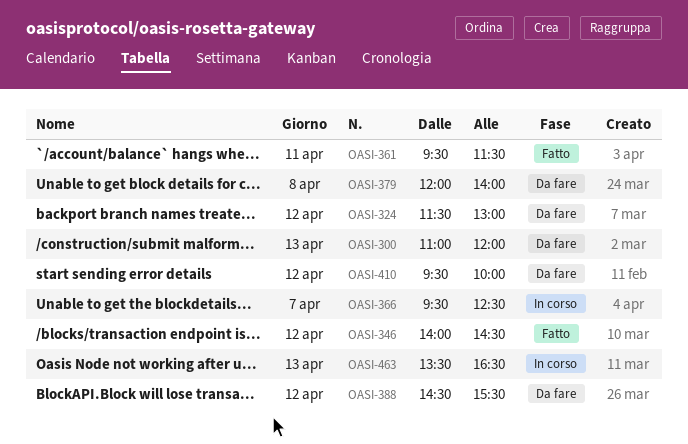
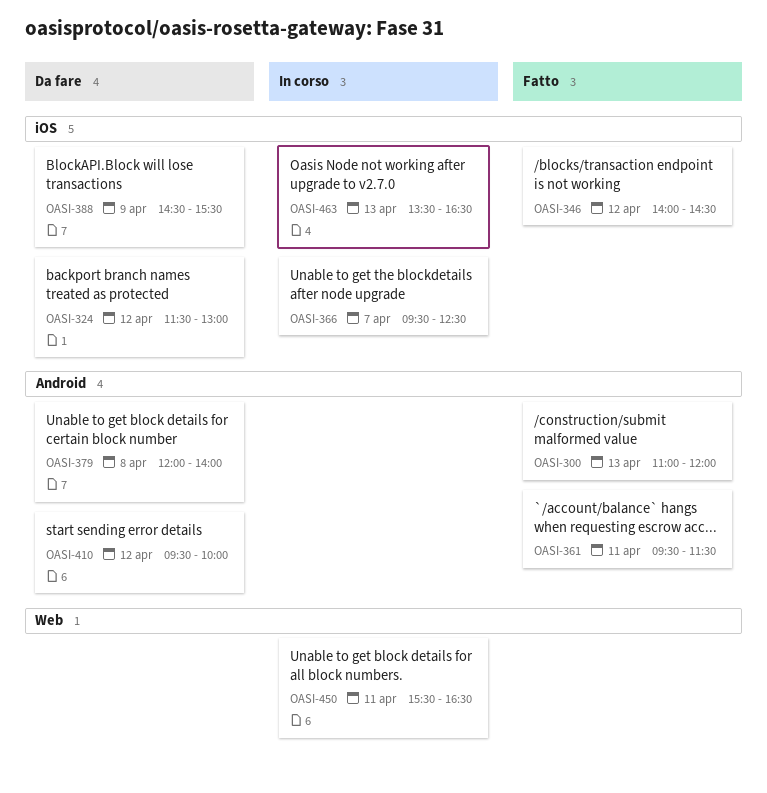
OASI-300, status: Da fare -> Fatto
OASI-388, day: Apr 12 -> Apr 9
OASI-450: none -> present

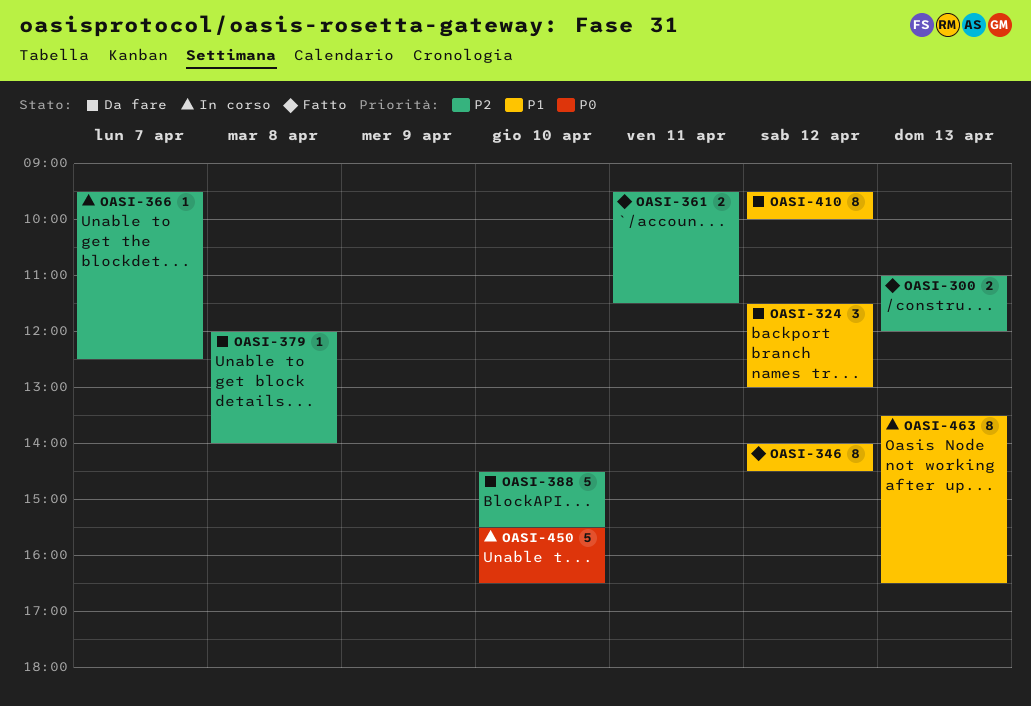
OASI-388, day: Apr 9 -> Apr 10
OASI-450, day: Apr 11 -> Apr 10

